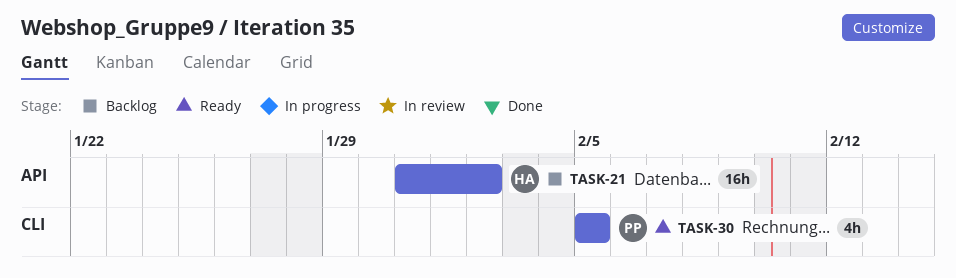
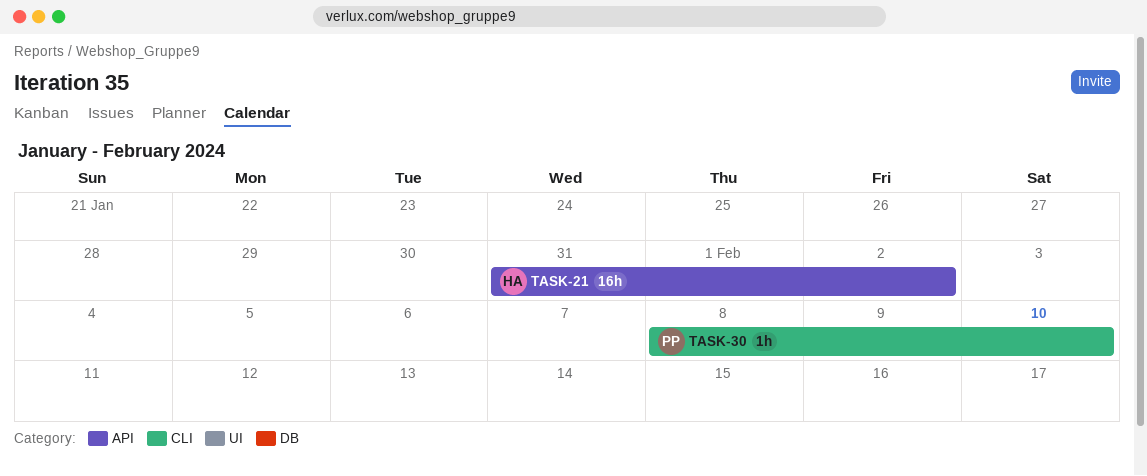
TASK-30, estimate: 4h -> 1h
TASK-30, start: Feb 5 -> Feb 8
TASK-30, due: Feb 5 -> Feb 10

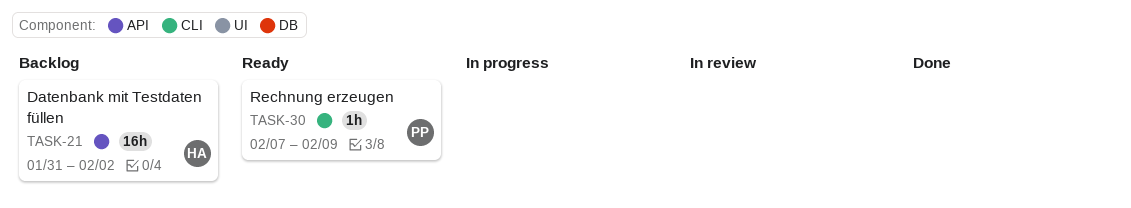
TASK-30, start: Feb 8 -> Feb 7
TASK-30, due: Feb 10 -> Feb 9

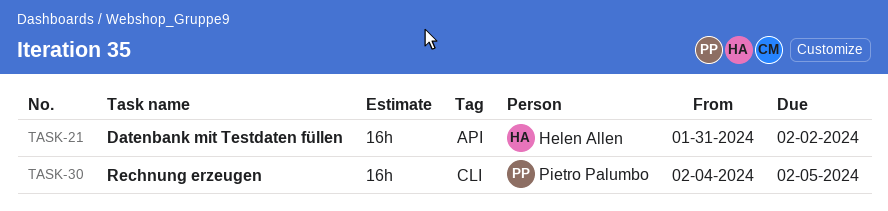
TASK-30, estimate: 1h -> 16h
TASK-30, start: Feb 7 -> Feb 4
TASK-30, due: Feb 9 -> Feb 5

